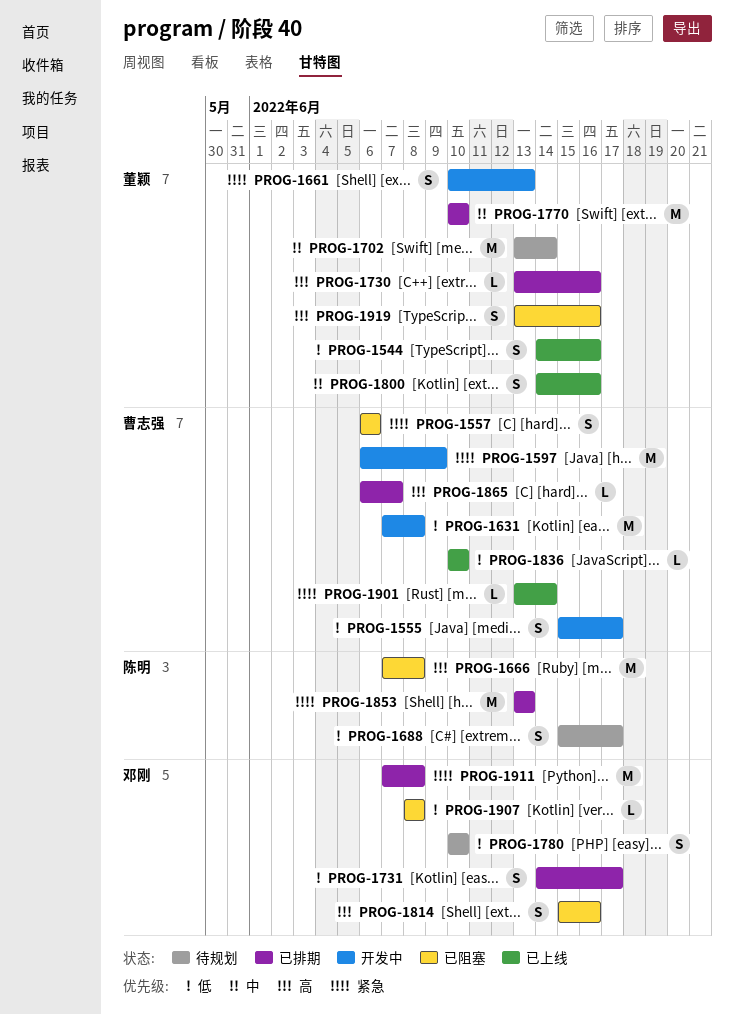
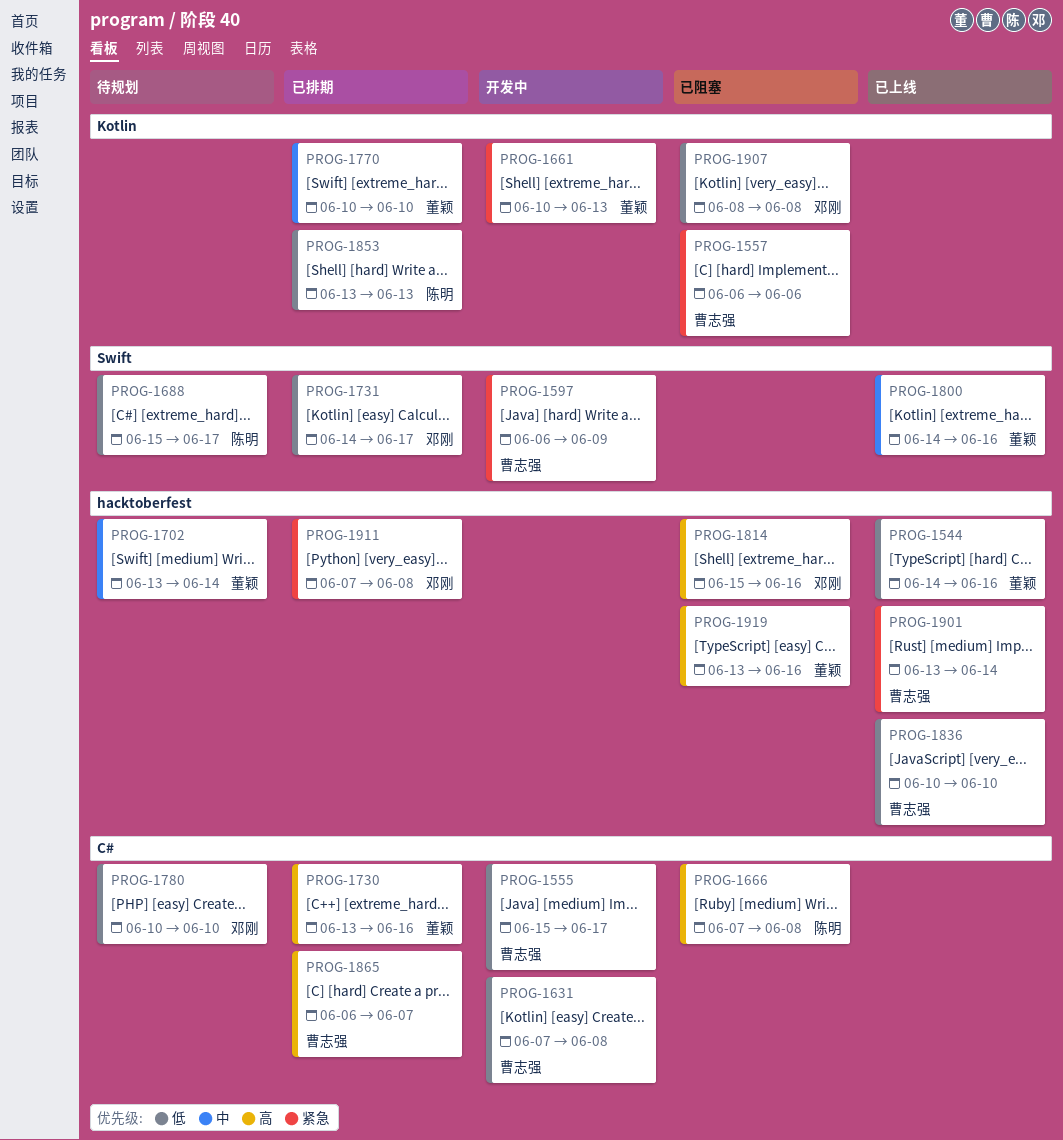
PROG-1853, priority: 紧急 -> 低

